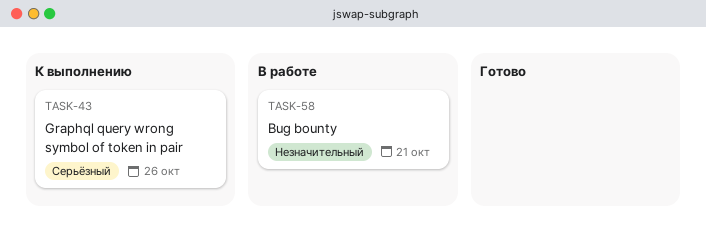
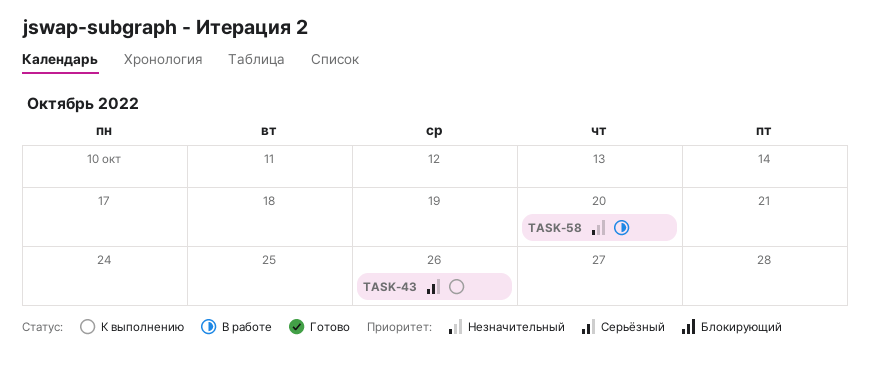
TASK-58, due: Oct 21 -> Oct 20

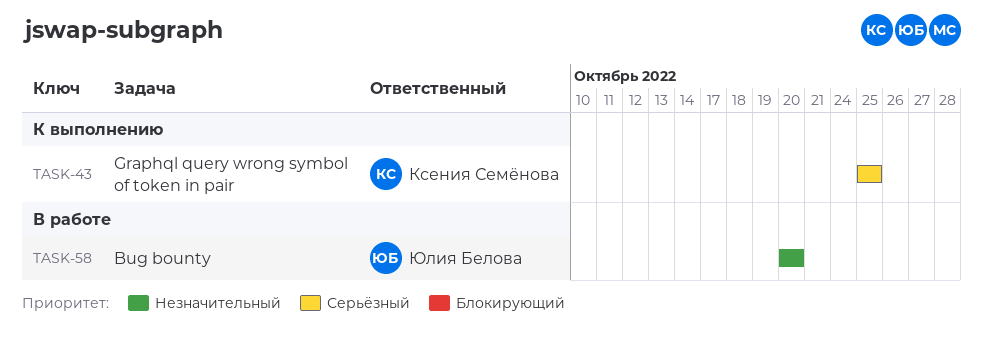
TASK-43, due: Oct 26 -> Oct 25

